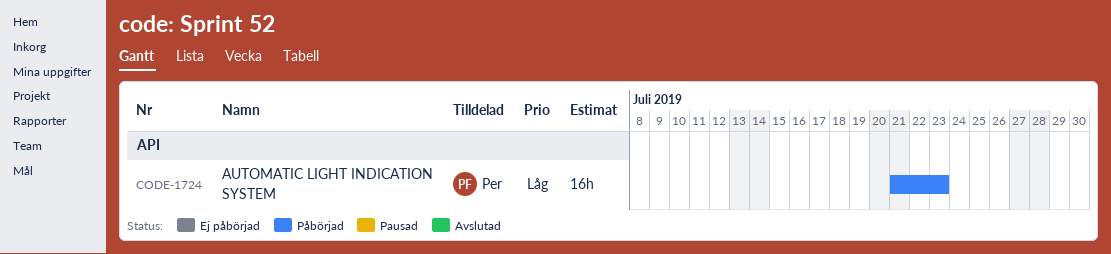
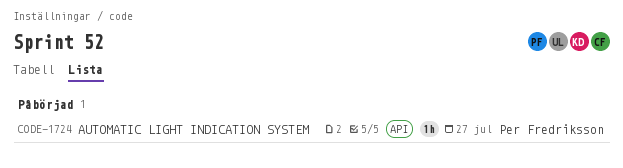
CODE-1724, estimate: 16h -> 1h
CODE-1724, due: Jul 23 -> Jul 27

